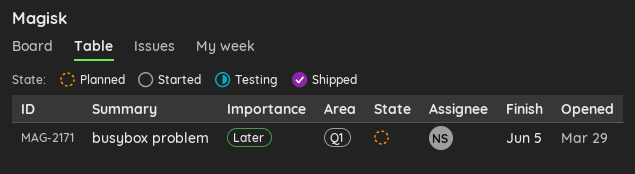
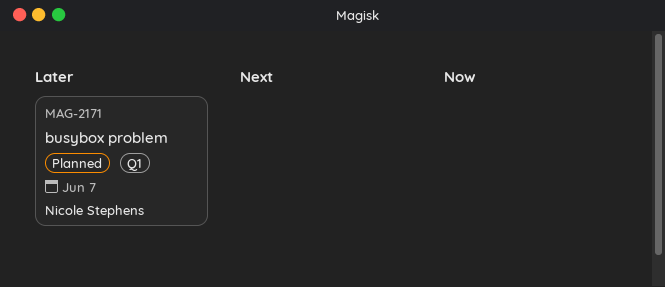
MAG-2171, due: Jun 5 -> Jun 7

